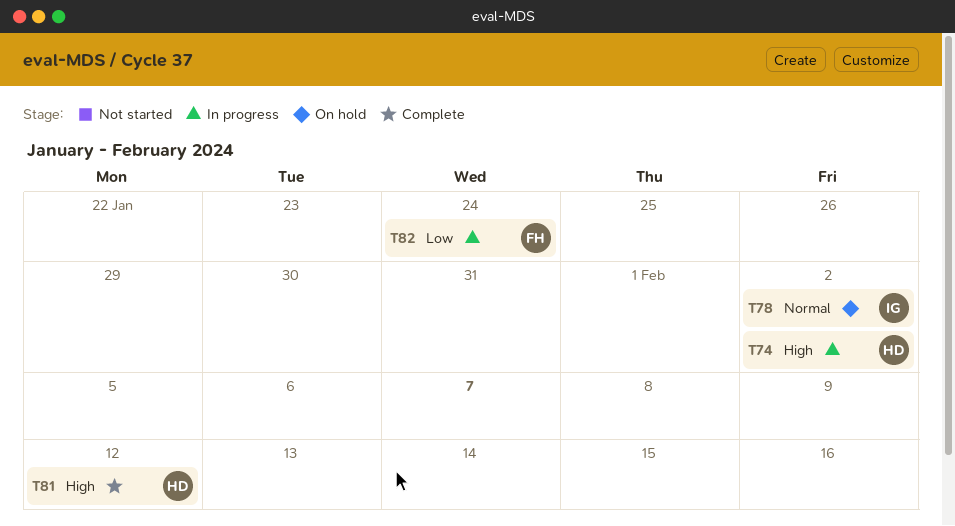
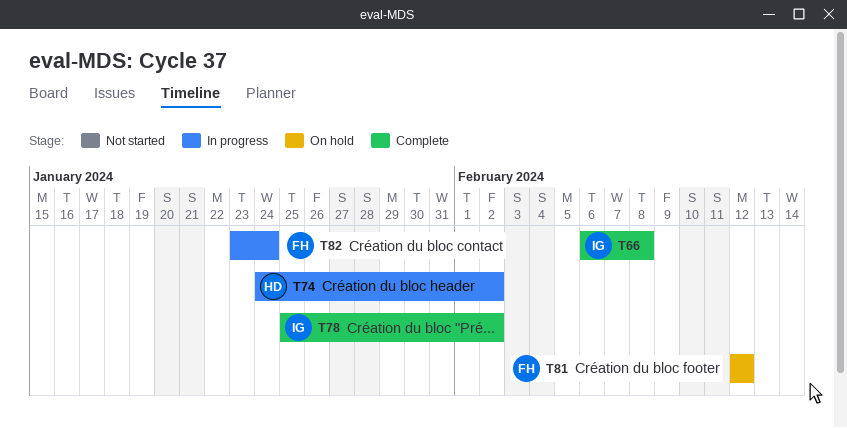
T66: none -> present
T78, status: On hold -> Complete
T81, status: Complete -> On hold
T81, owner: HD -> FH

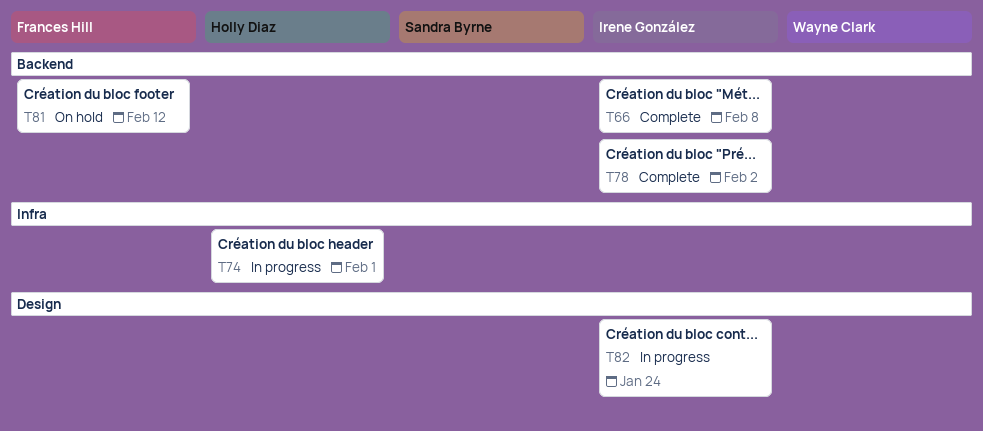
T74, due: Feb 2 -> Feb 1
T82, owner: Frances Hill -> Irene González

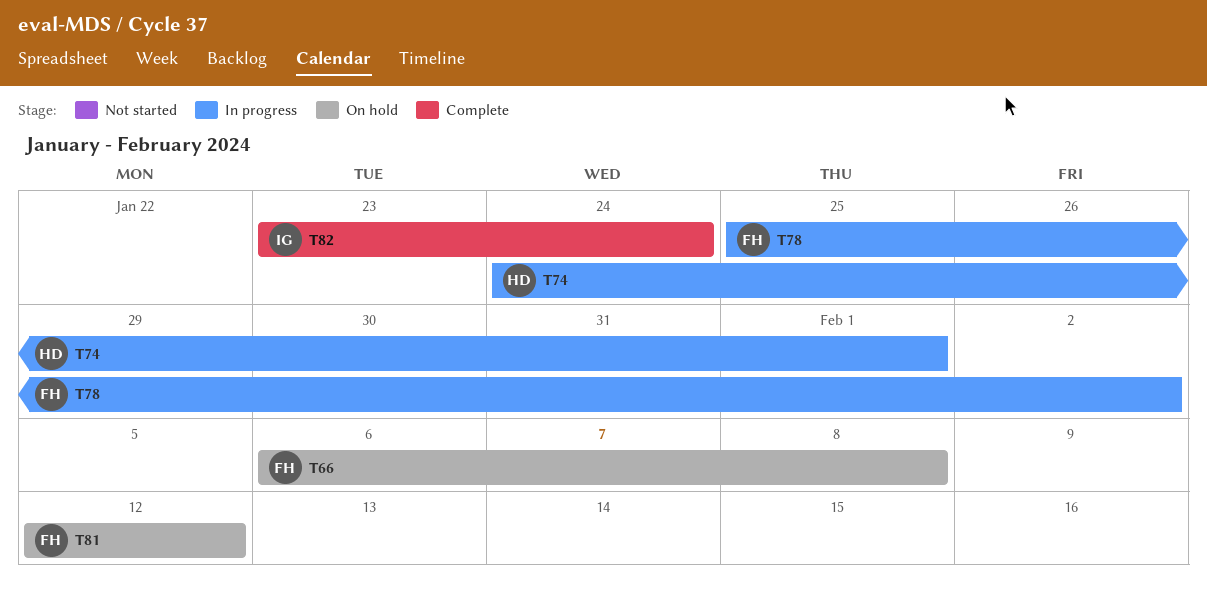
T66, status: Complete -> On hold
T66, owner: Irene González -> Frances Hill
T78, status: Complete -> In progress
T78, owner: Irene González -> Frances Hill
T82, status: In progress -> Complete

